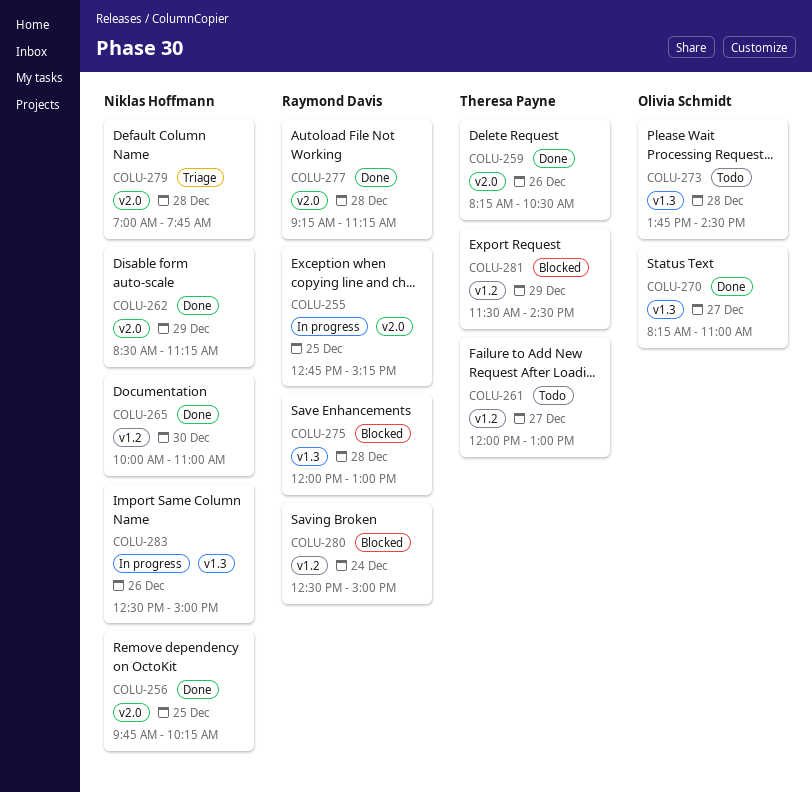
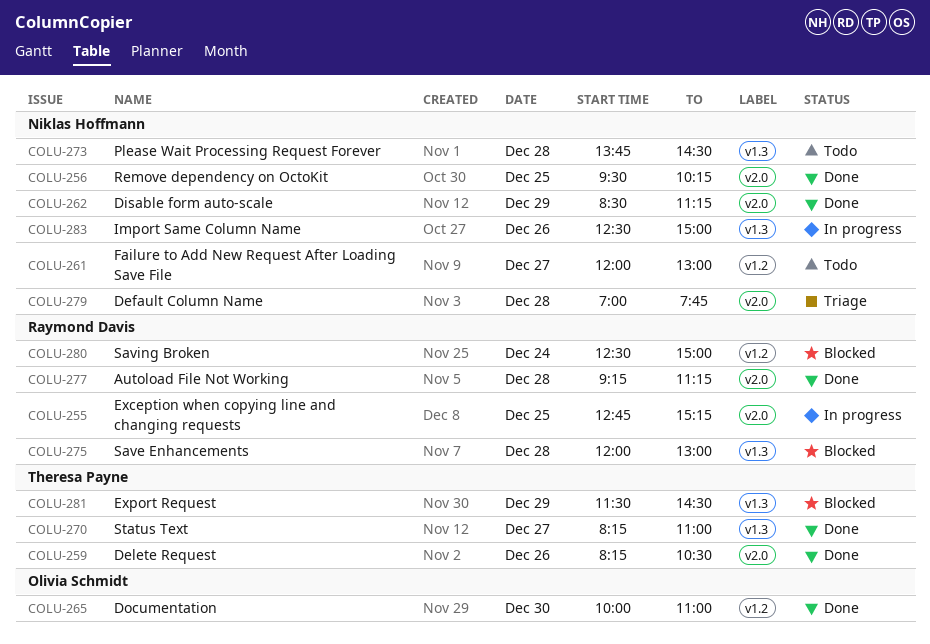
COLU-256, begins: 09:45 -> 09:30
COLU-261, owner: Theresa Payne -> Niklas Hoffmann
COLU-265, owner: Niklas Hoffmann -> Olivia Schmidt
COLU-270, owner: Olivia Schmidt -> Theresa Payne
COLU-273, owner: Olivia Schmidt -> Niklas Hoffmann
COLU-281, label: v1.2 -> v1.3

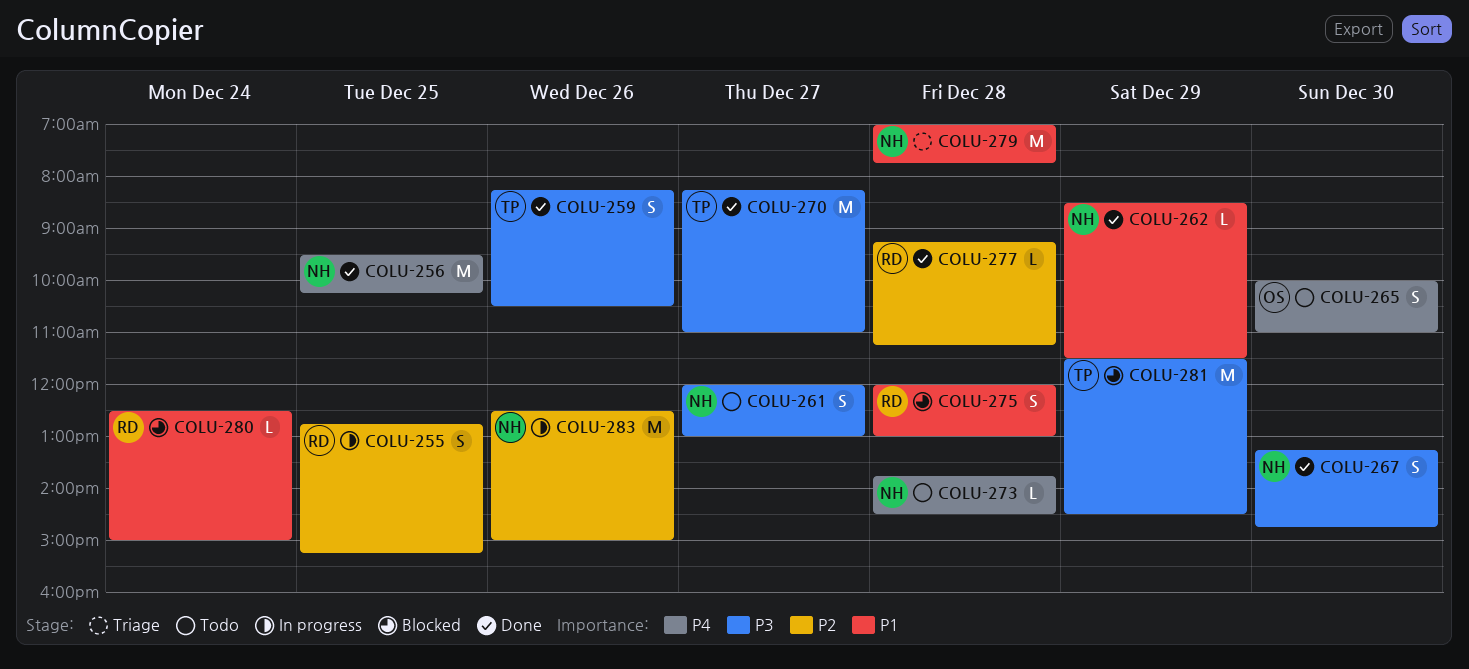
COLU-262, ends: 11:15 -> 11:30
COLU-265, status: Done -> Todo
COLU-267: none -> present

